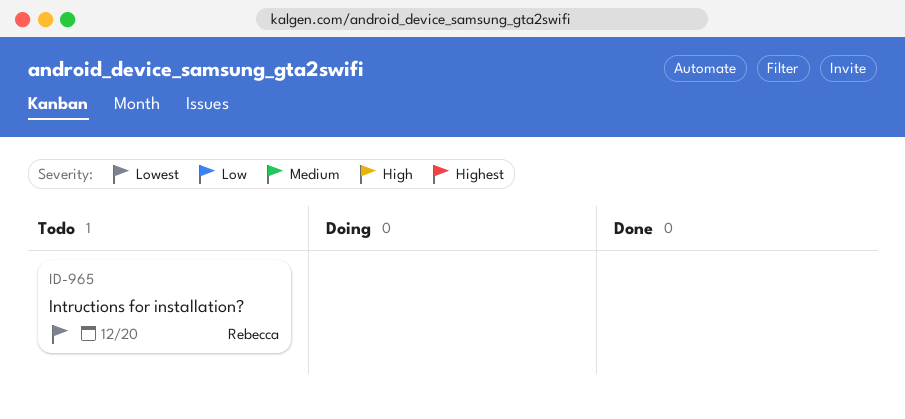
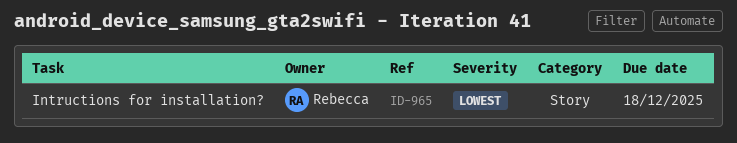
ID-965, due: Dec 20 -> Dec 18

